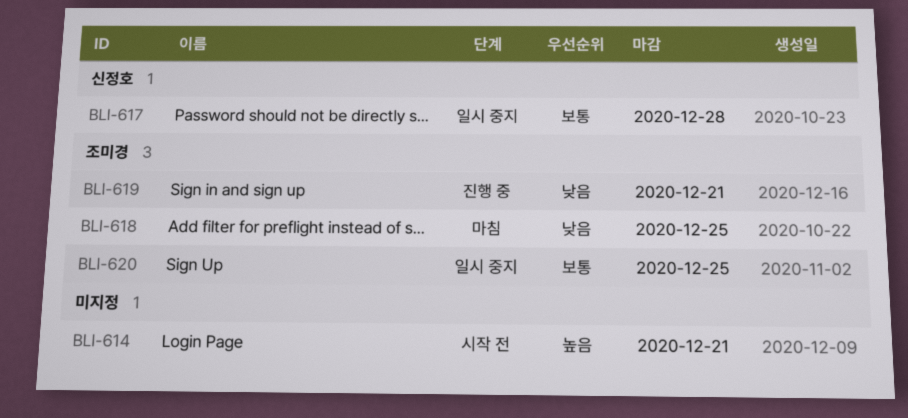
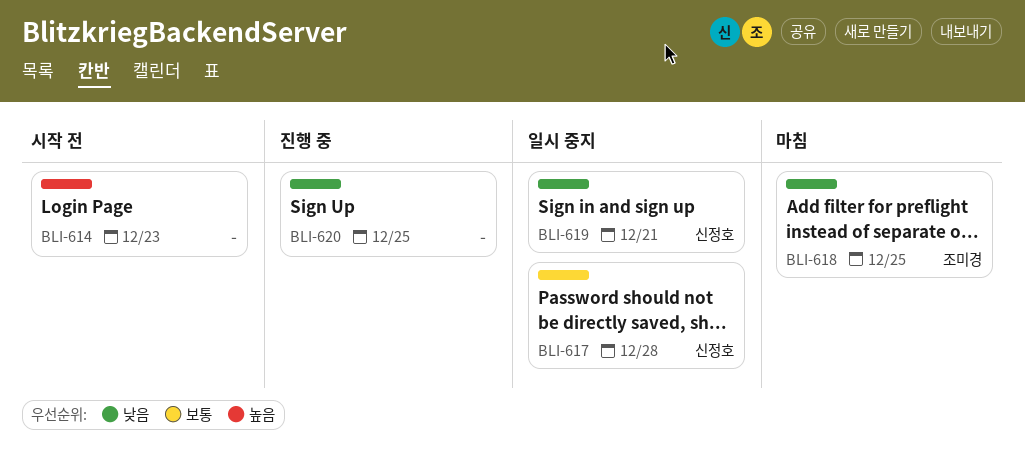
BLI-614, due: Dec 21 -> Dec 23
BLI-619, status: 진행 중 -> 일시 중지
BLI-619, owner: 조미경 -> 신정호
BLI-620, status: 일시 중지 -> 진행 중
BLI-620, owner: 조미경 -> none
BLI-620, priority: 보통 -> 낮음

